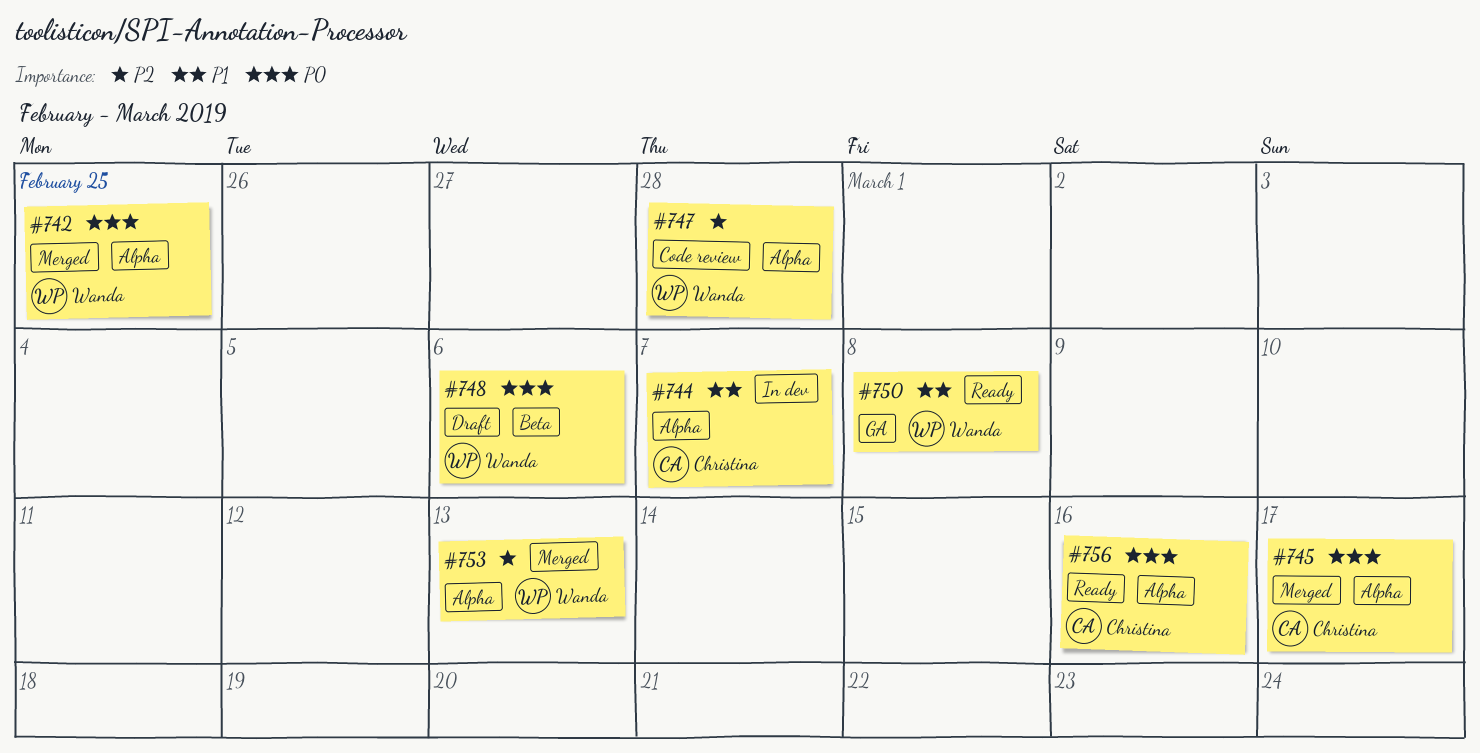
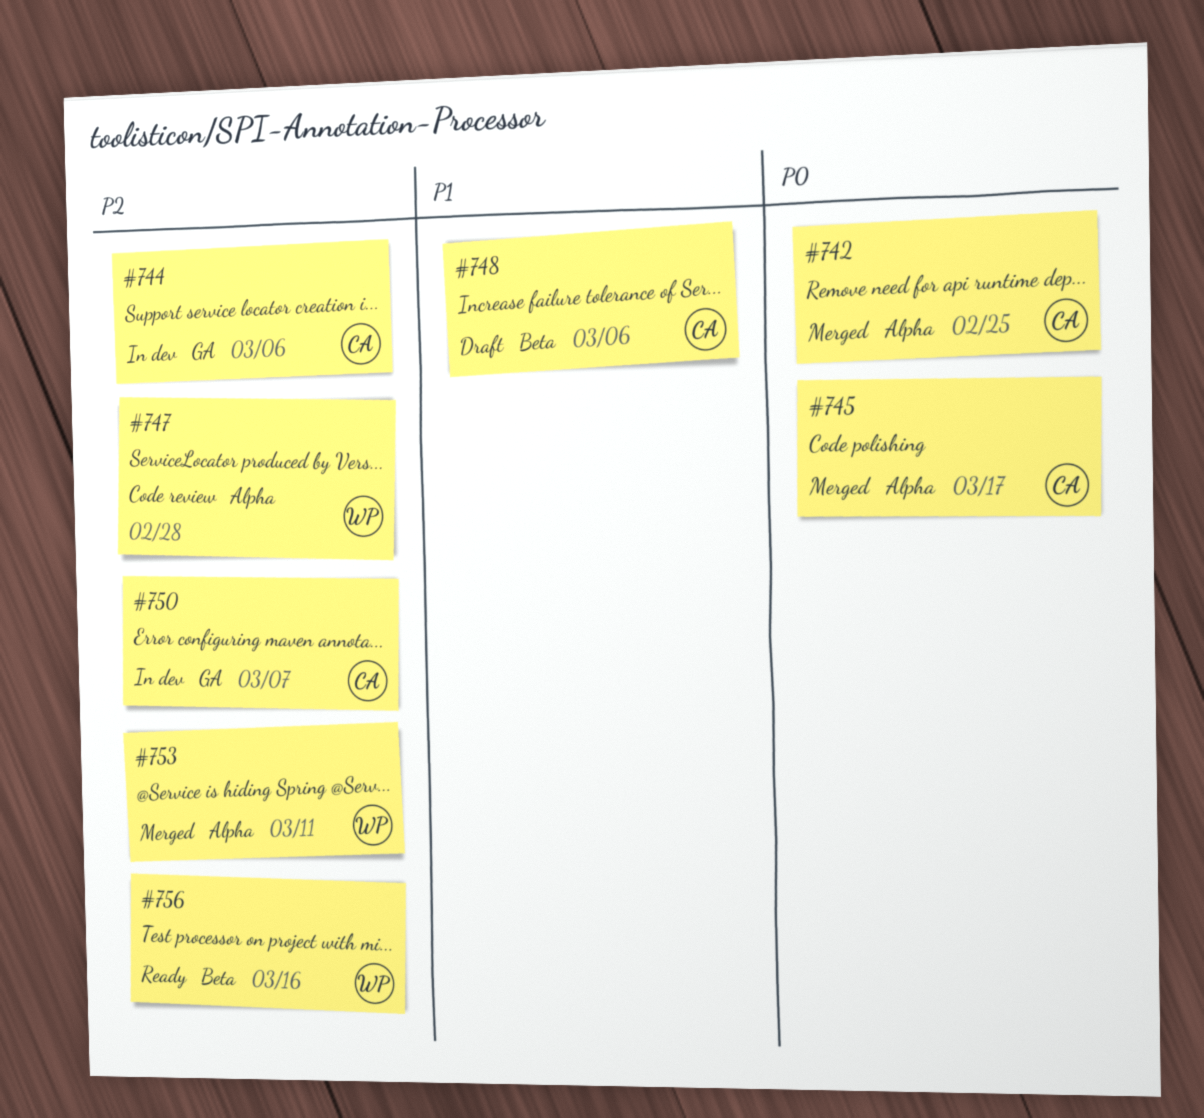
#742, owner: Wanda -> Christina
#744, priority: P1 -> P2
#744, label: Alpha -> GA
#744, due: Mar 7 -> Mar 6
#748, owner: Wanda -> Christina
#748, priority: P0 -> P1
#750, status: Ready -> In dev
#750, owner: Wanda -> Christina
#750, priority: P1 -> P2
#750, due: Mar 8 -> Mar 7
#753, due: Mar 13 -> Mar 11
#756, owner: Christina -> Wanda
#756, priority: P0 -> P2
#756, label: Alpha -> Beta

